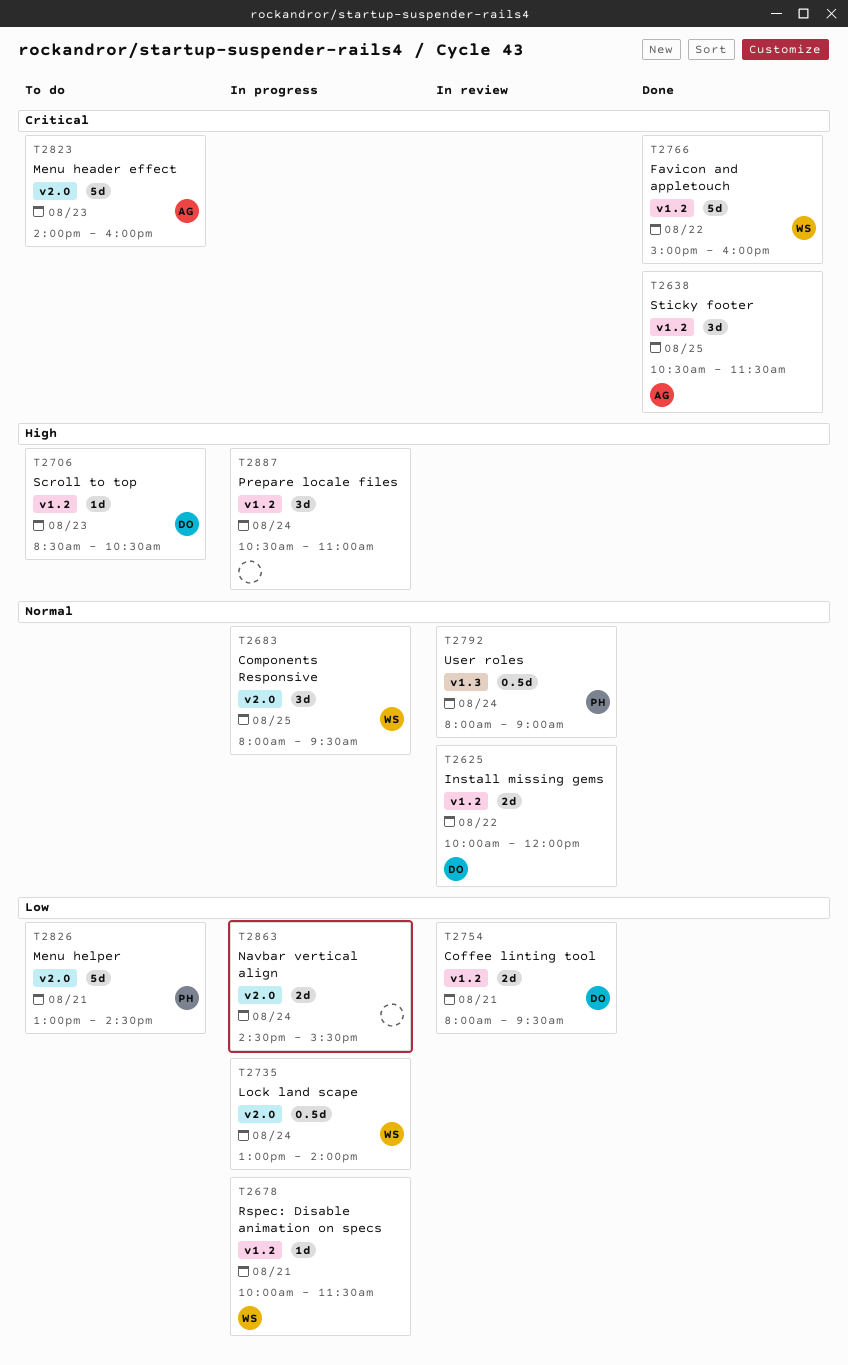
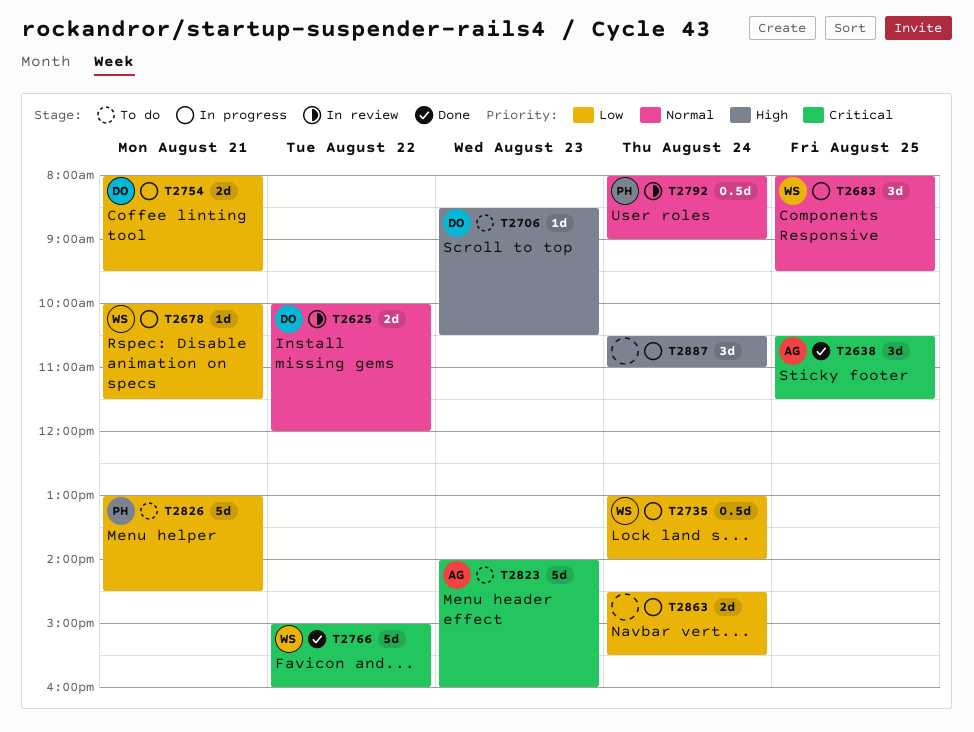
T2754, status: In review -> In progress

